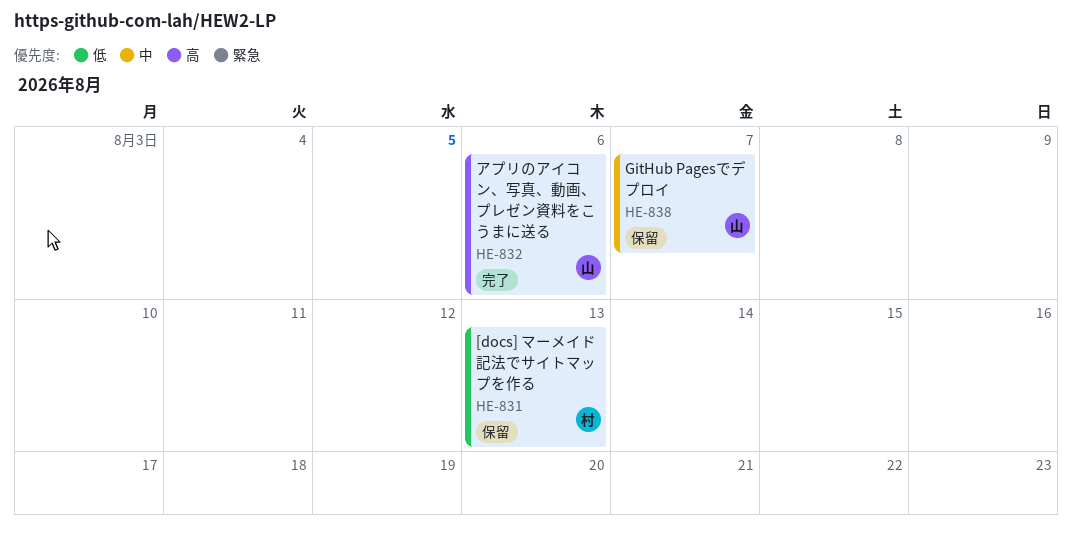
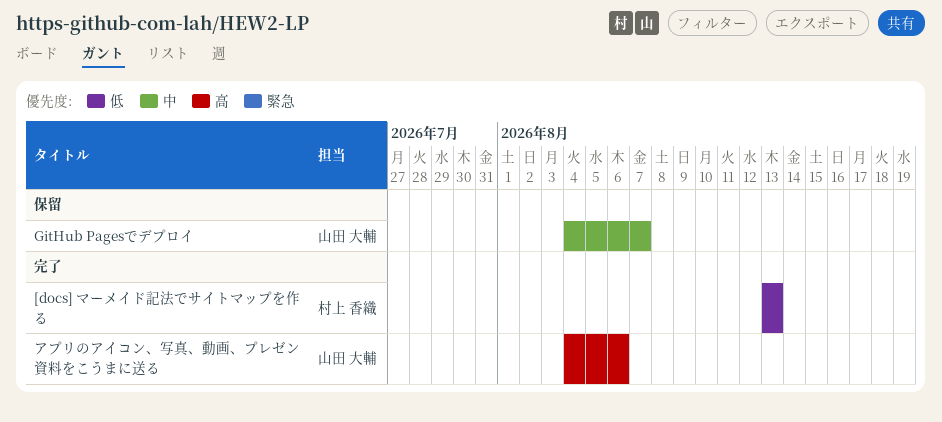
[docs] マーメイド記法でサイトマップを作る, status: 保留 -> 完了

